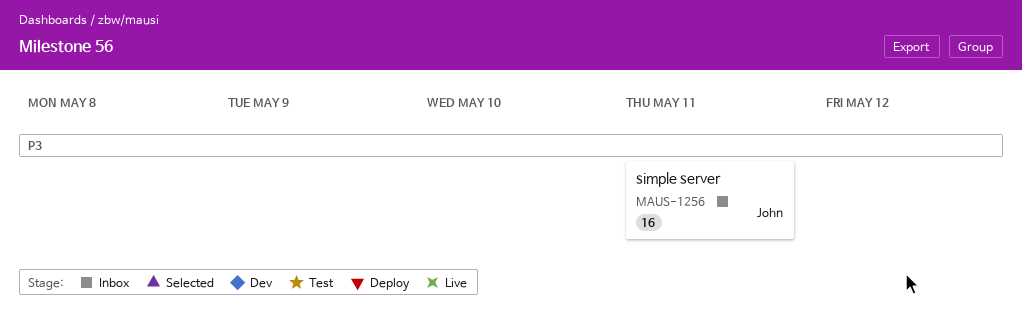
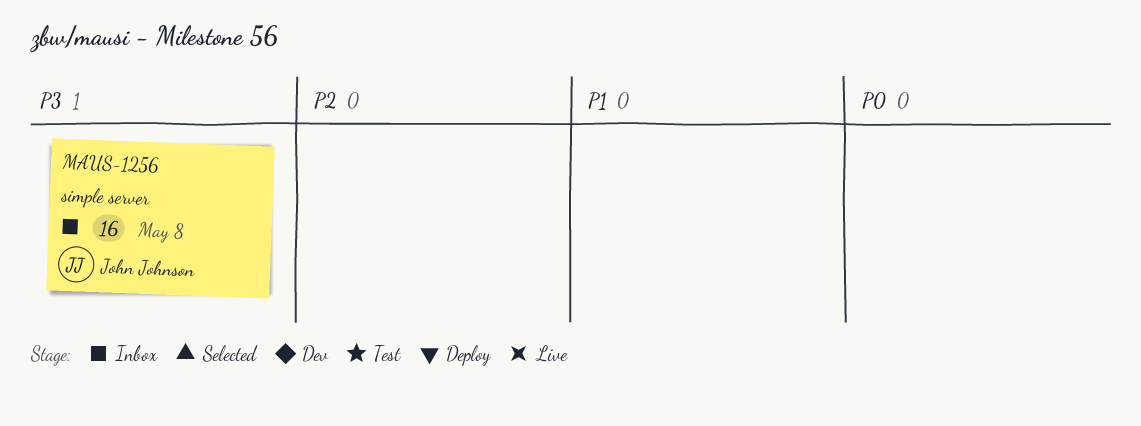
MAUS-1256, due: May 11 -> May 8

